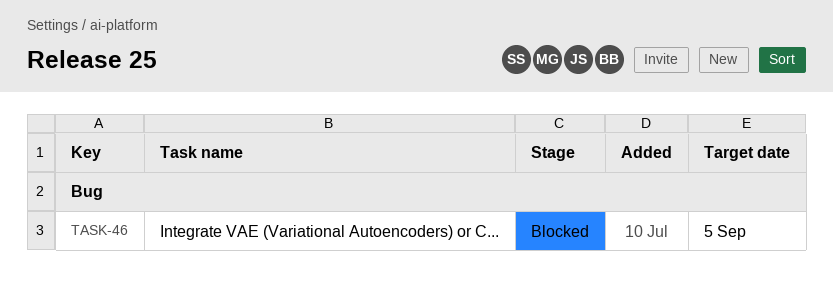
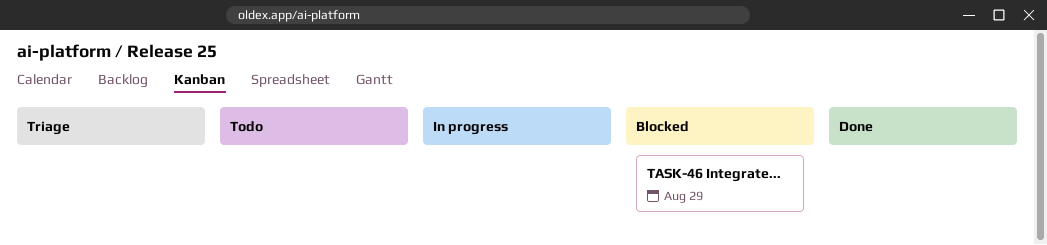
TASK-46, due: Sep 5 -> Aug 29

